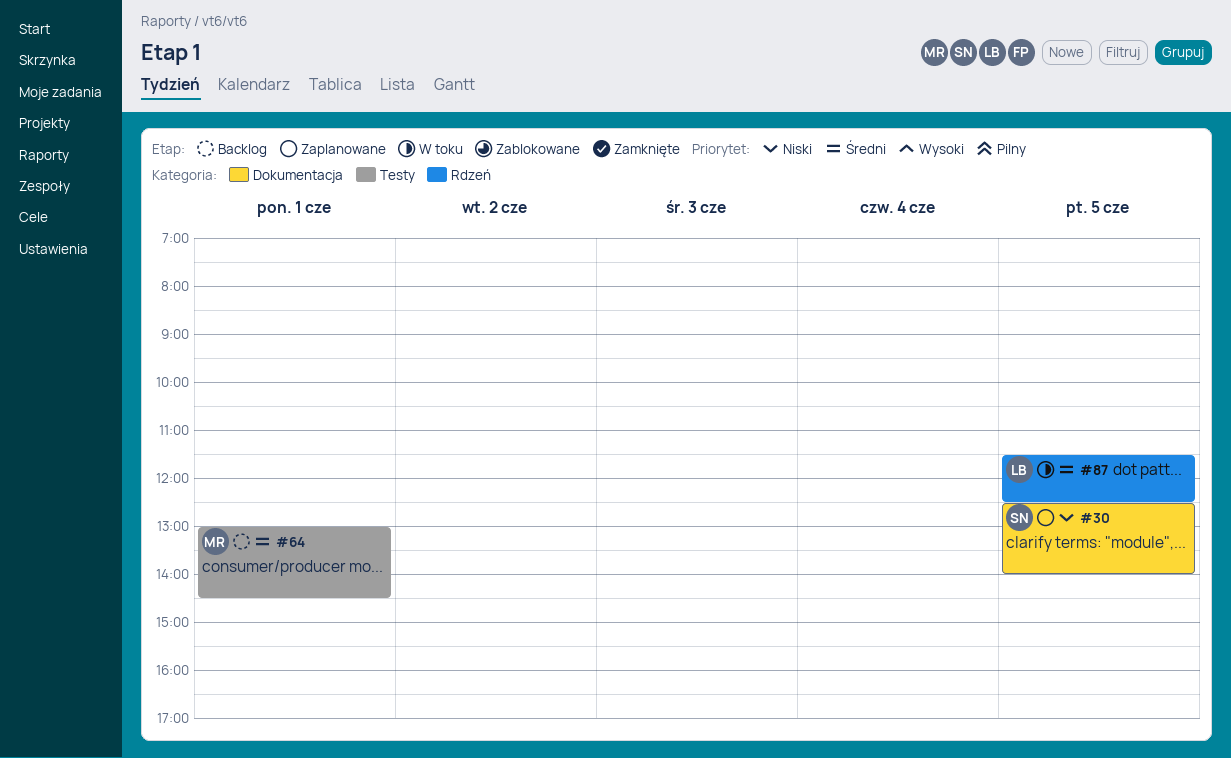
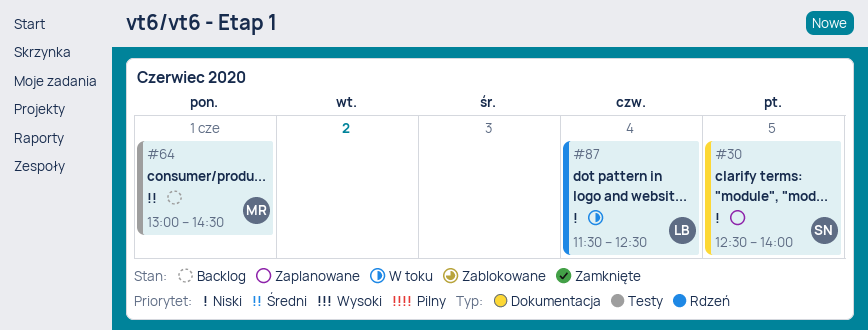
#87, priority: Średni -> Niski
#87, day: Jun 5 -> Jun 4

